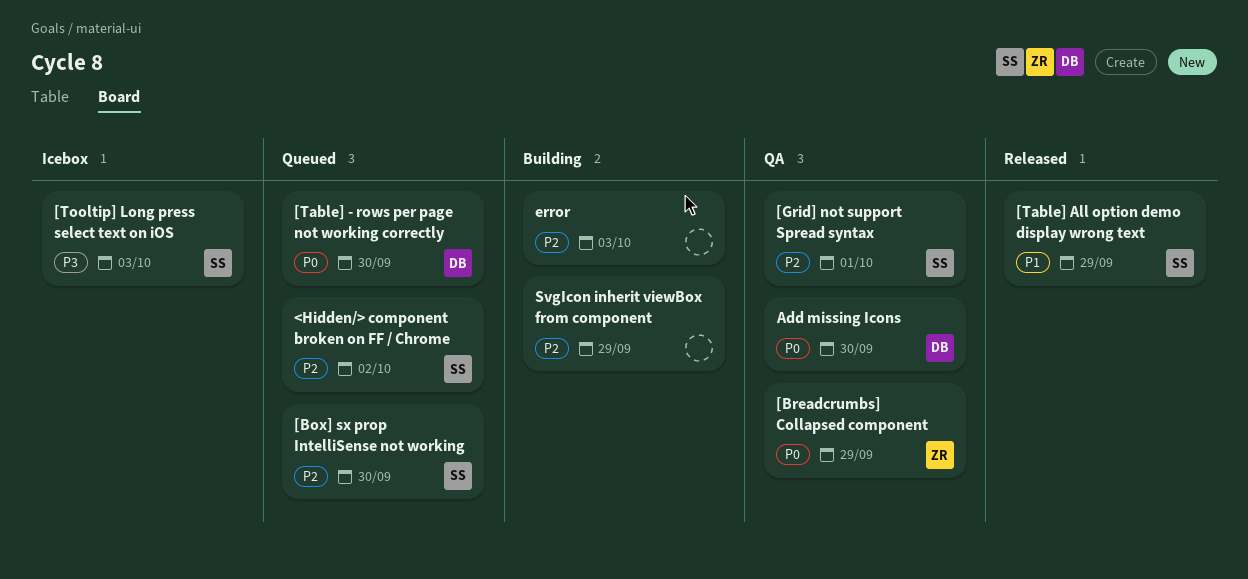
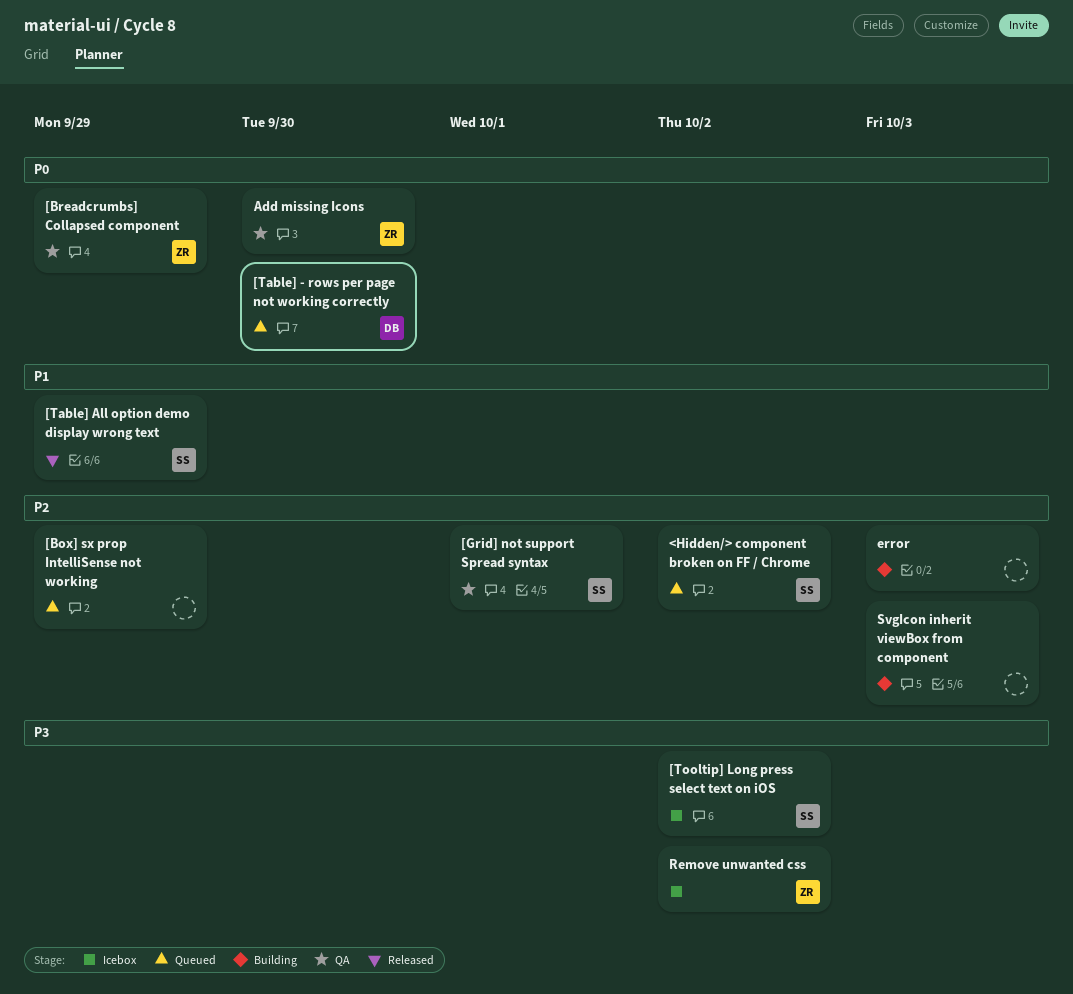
[Box] sx prop IntelliSense not working, owner: SS -> none
[Box] sx prop IntelliSense not working, due: Sep 30 -> Sep 29
[Tooltip] Long press select text on iOS, due: Oct 3 -> Oct 2
Add missing Icons, owner: DB -> ZR
Remove unwanted css: none -> present
SvgIcon inherit viewBox from component, due: Sep 29 -> Oct 3

